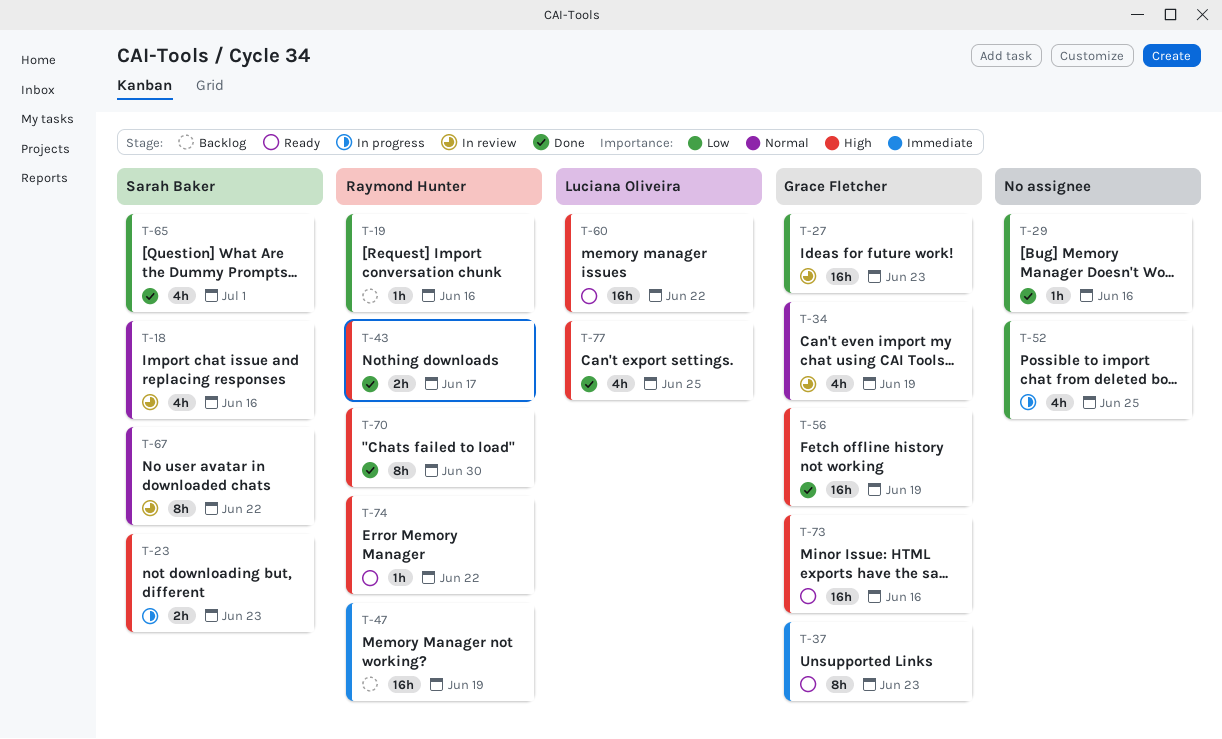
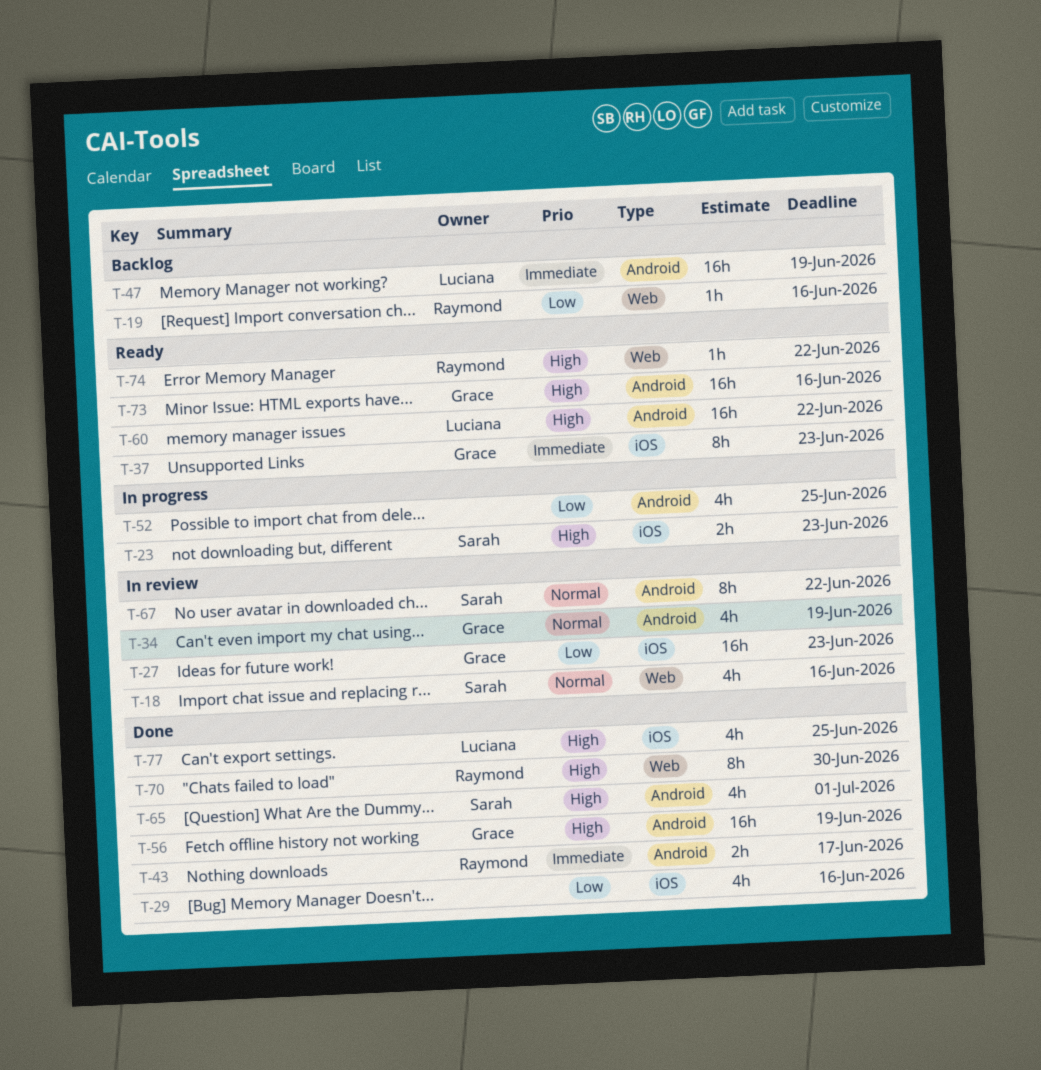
T-29, estimate: 1h -> 4h
T-43, priority: High -> Immediate
T-47, owner: Raymond Hunter -> Luciana Oliveira
T-65, priority: Low -> High

